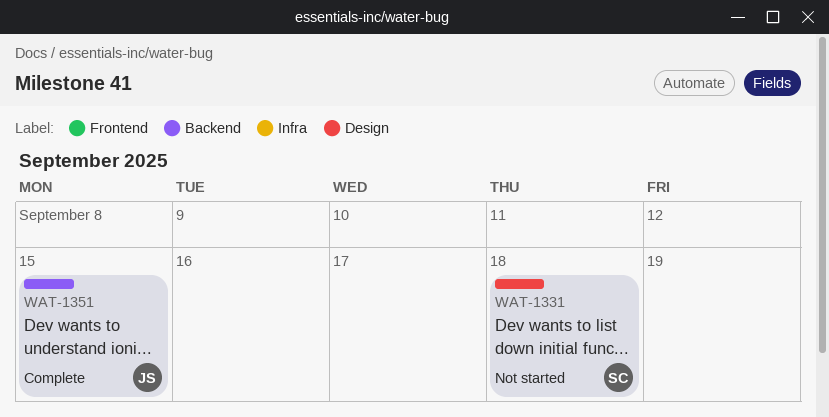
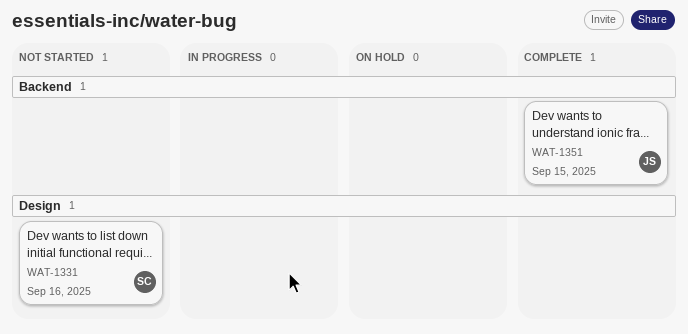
WAT-1331, due: Sep 18 -> Sep 16

